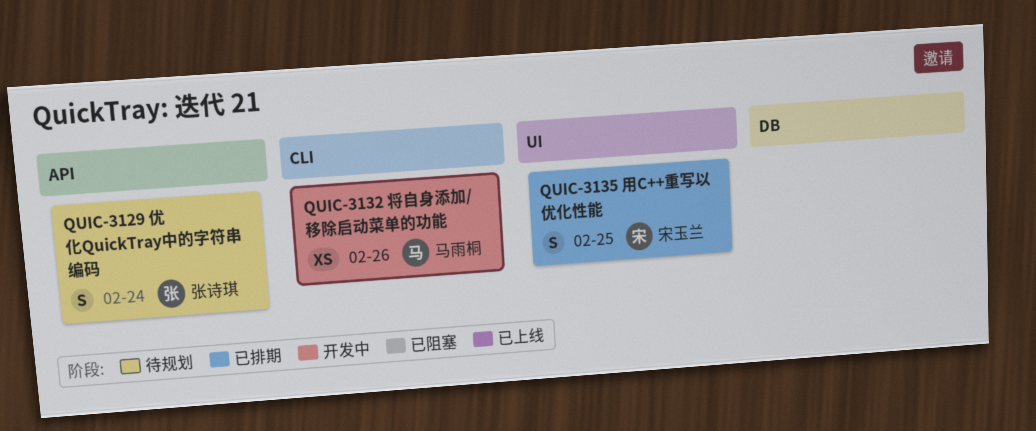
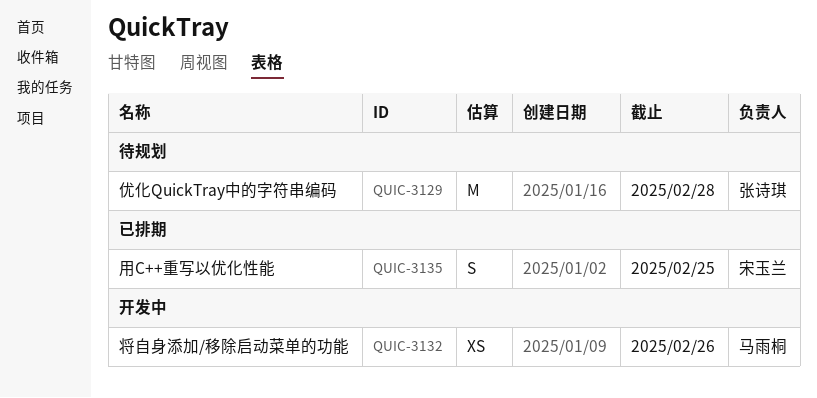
QUIC-3129, estimate: S -> M
QUIC-3129, due: Feb 24 -> Feb 28

